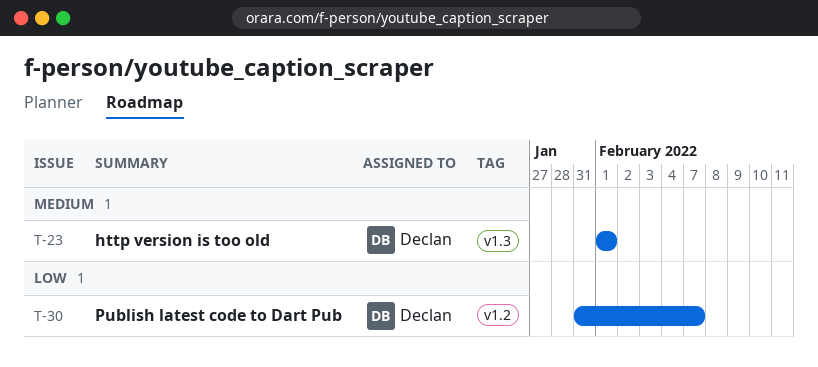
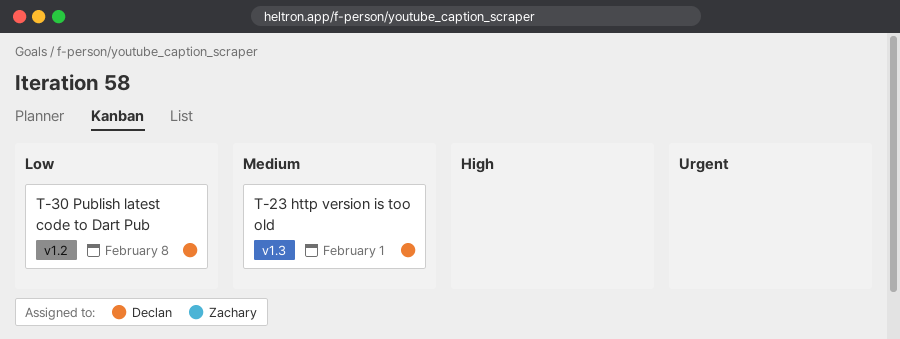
T-30, due: Feb 7 -> Feb 8

